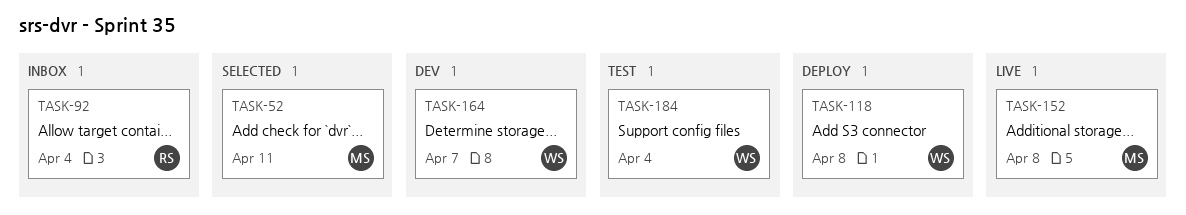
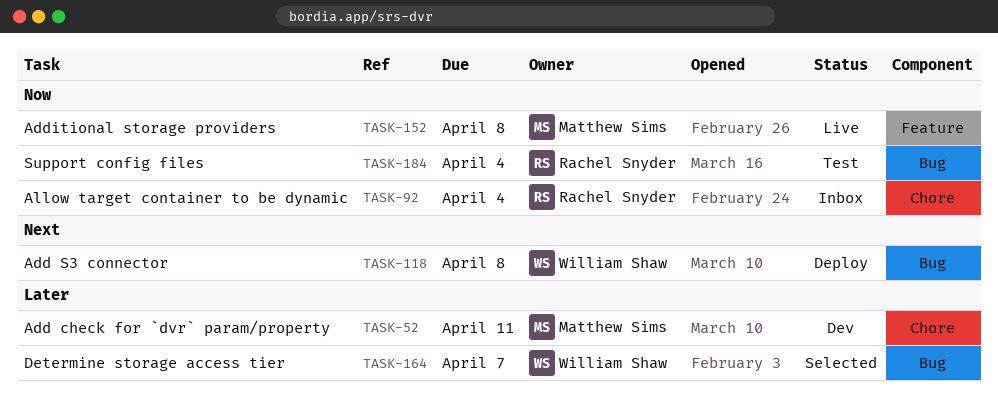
TASK-52, status: Selected -> Dev
TASK-164, status: Dev -> Selected
TASK-184, owner: William Shaw -> Rachel Snyder

